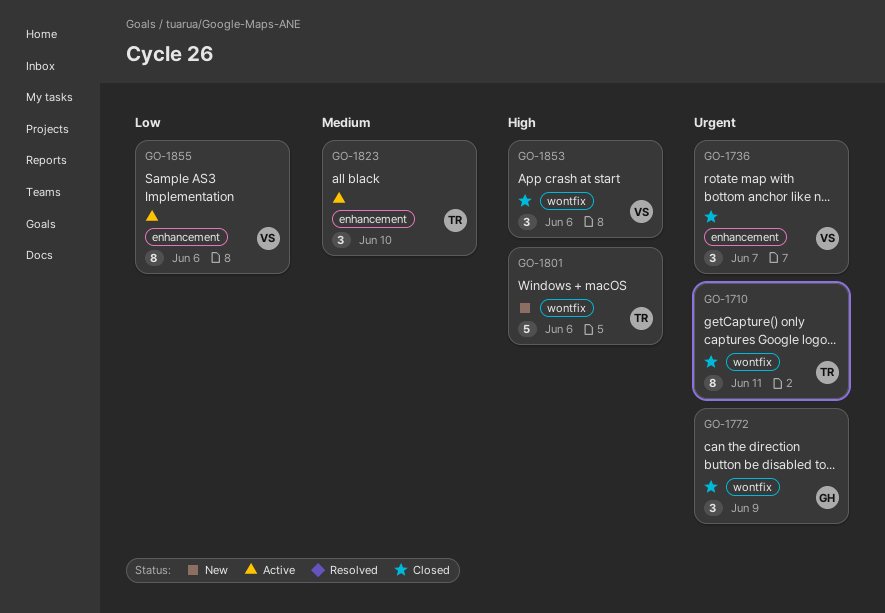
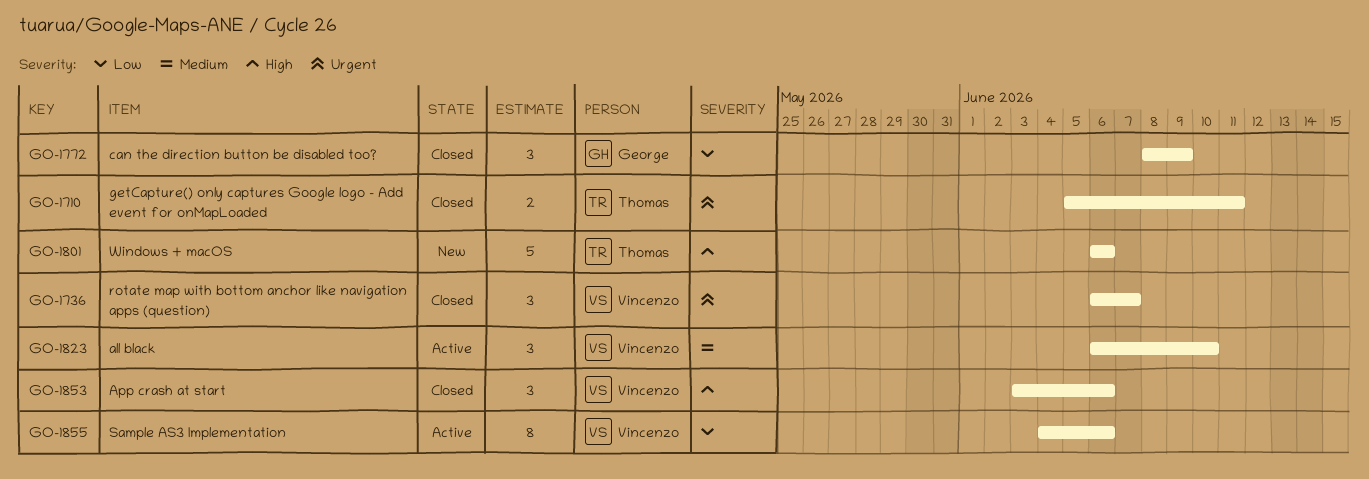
GO-1710, estimate: 8 -> 2
GO-1772, priority: Urgent -> Low
GO-1823, owner: Thomas -> Vincenzo

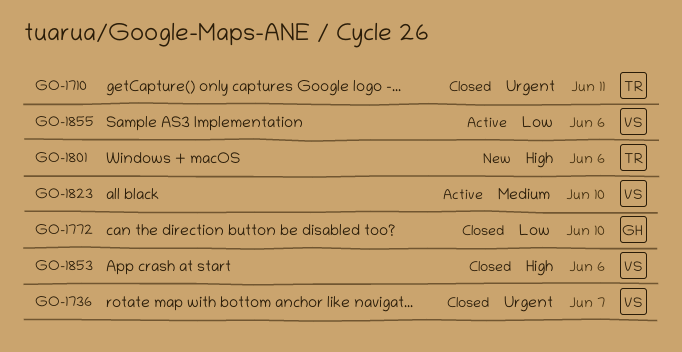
GO-1772, due: Jun 9 -> Jun 10

